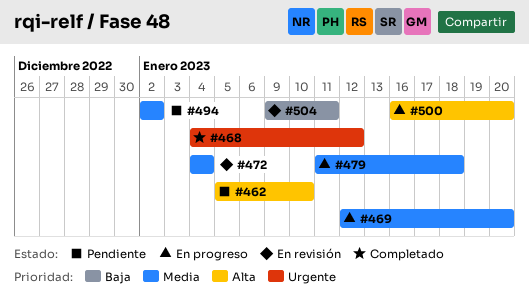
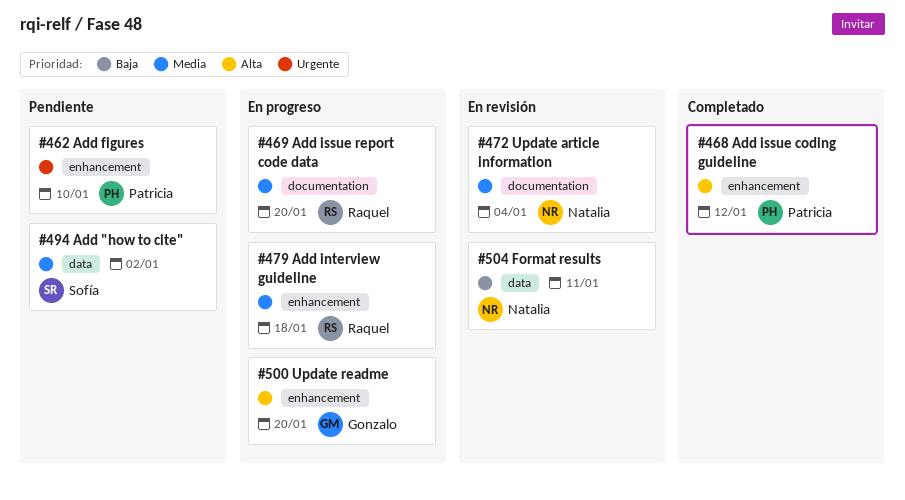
#462, priority: Alta -> Urgente
#468, priority: Urgente -> Alta

